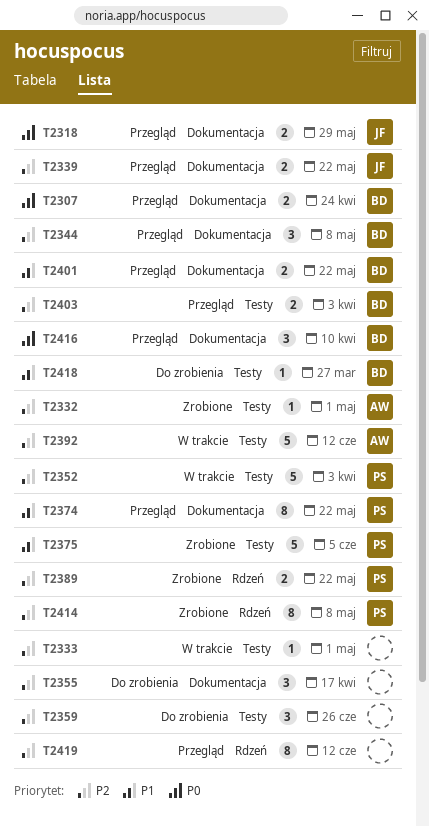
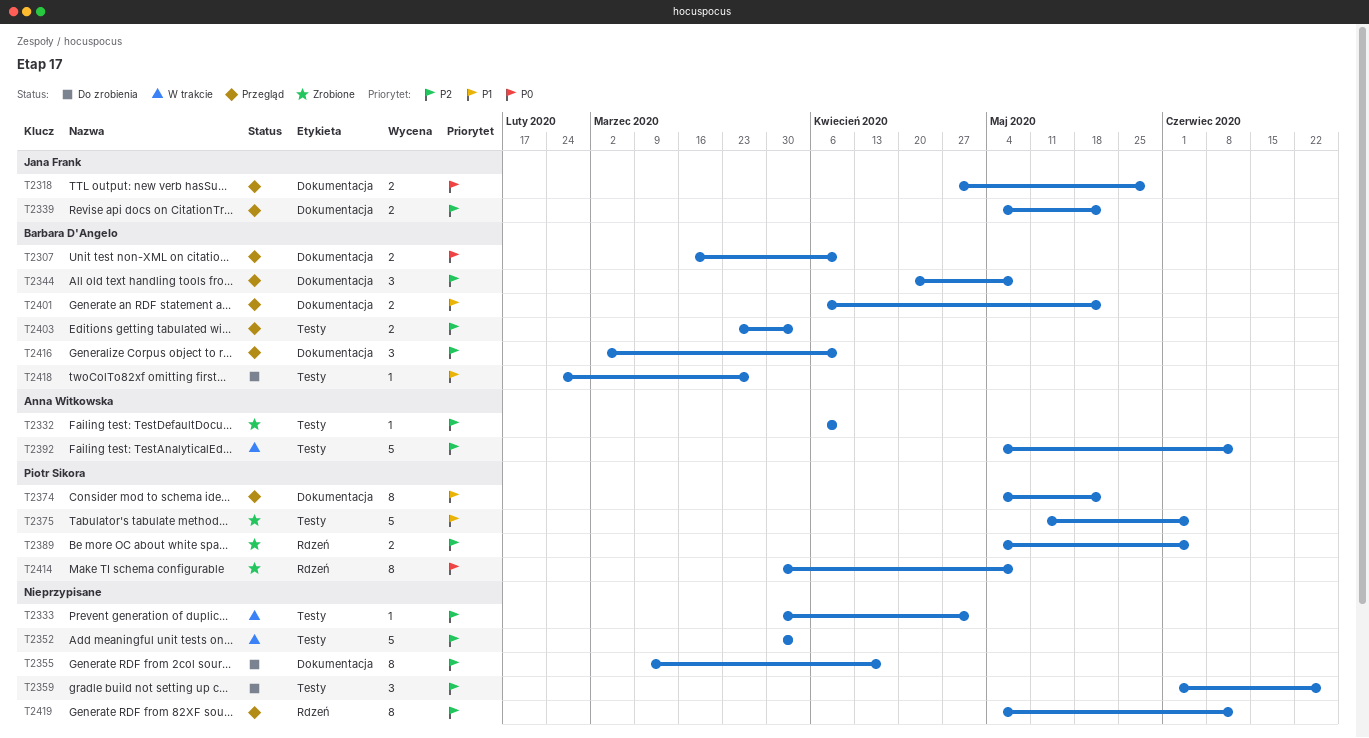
T2307, due: Apr 24 -> Apr 10
T2332, due: May 1 -> Apr 10
T2352, owner: Piotr Sikora -> none
T2355, estimate: 3 -> 8
T2389, due: May 22 -> Jun 5
T2414, priority: P2 -> P0
T2416, priority: P0 -> P2

